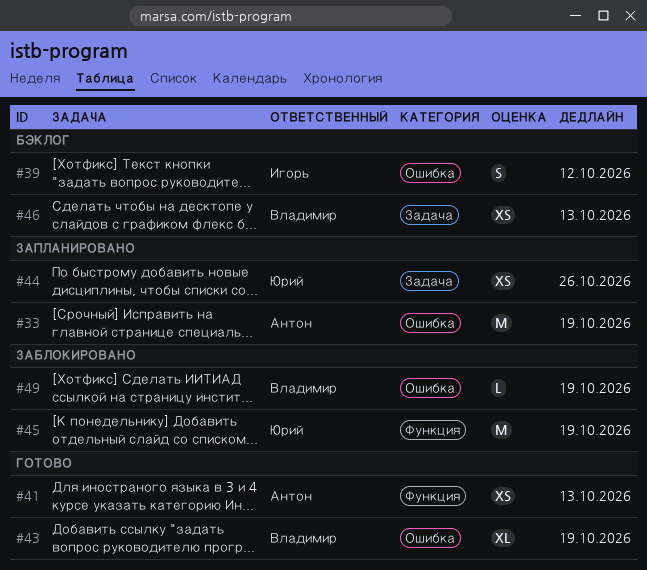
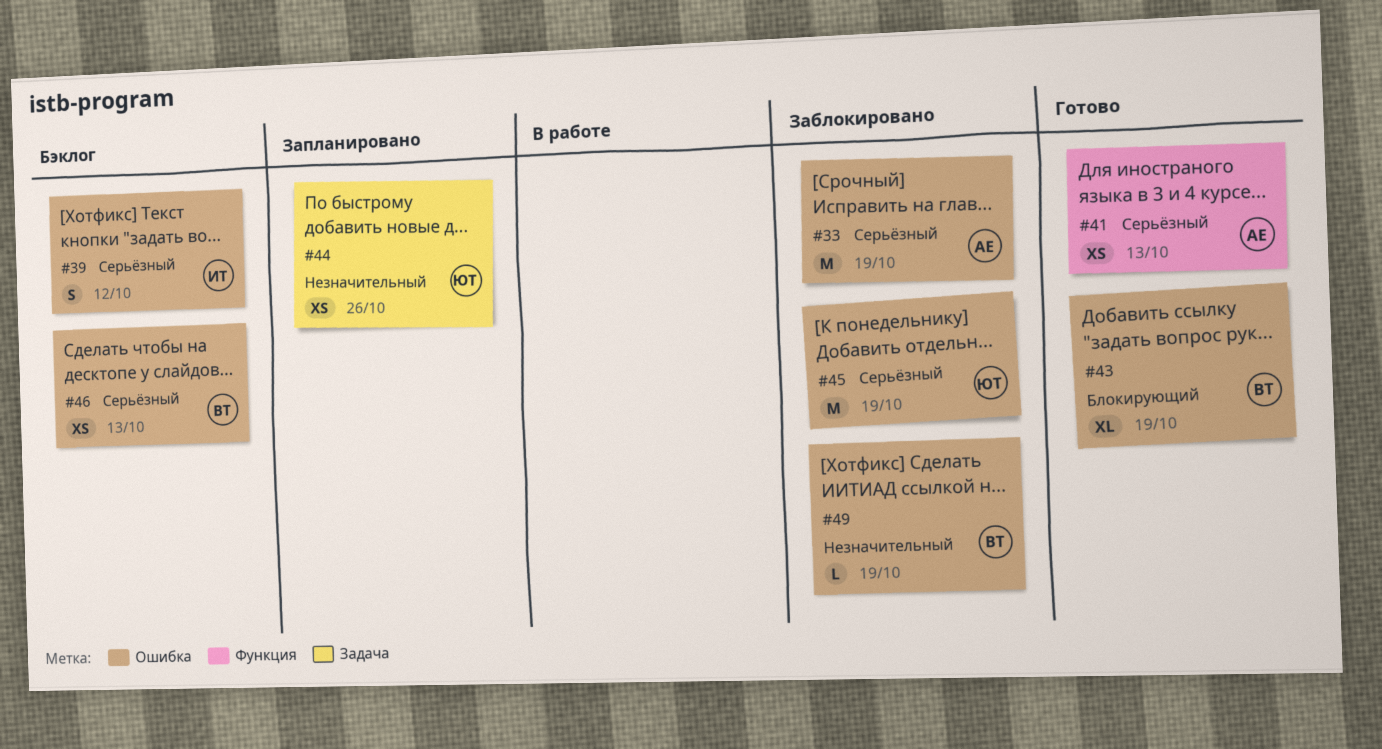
#33, status: Запланировано -> Заблокировано
#45, label: Функция -> Ошибка
#46, label: Задача -> Ошибка

